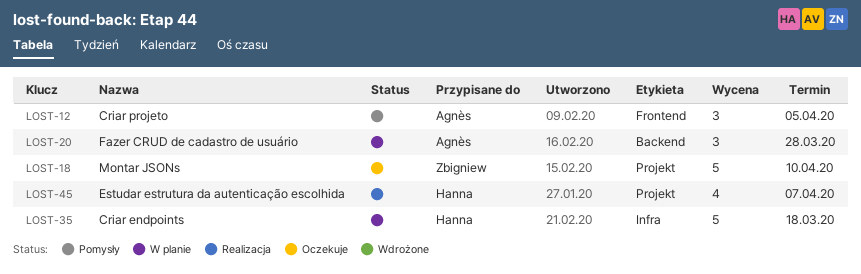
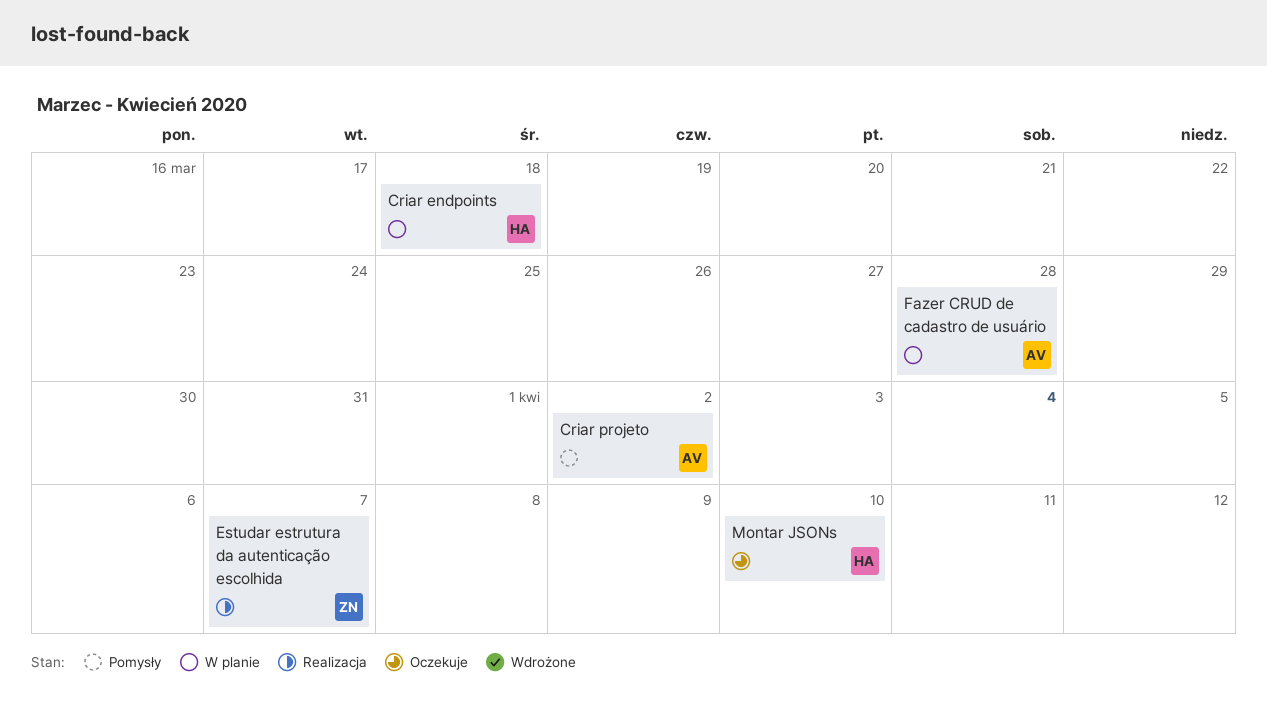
Criar projeto, due: Apr 5 -> Apr 2
Estudar estrutura da autenticação escolhida, owner: Hanna -> Zbigniew
Montar JSONs, owner: Zbigniew -> Hanna

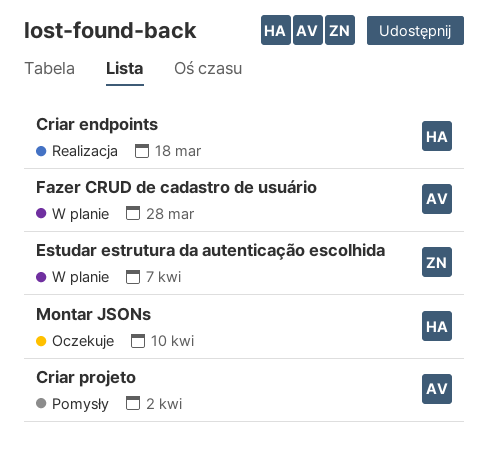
Criar endpoints, status: W planie -> Realizacja
Estudar estrutura da autenticação escolhida, status: Realizacja -> W planie

